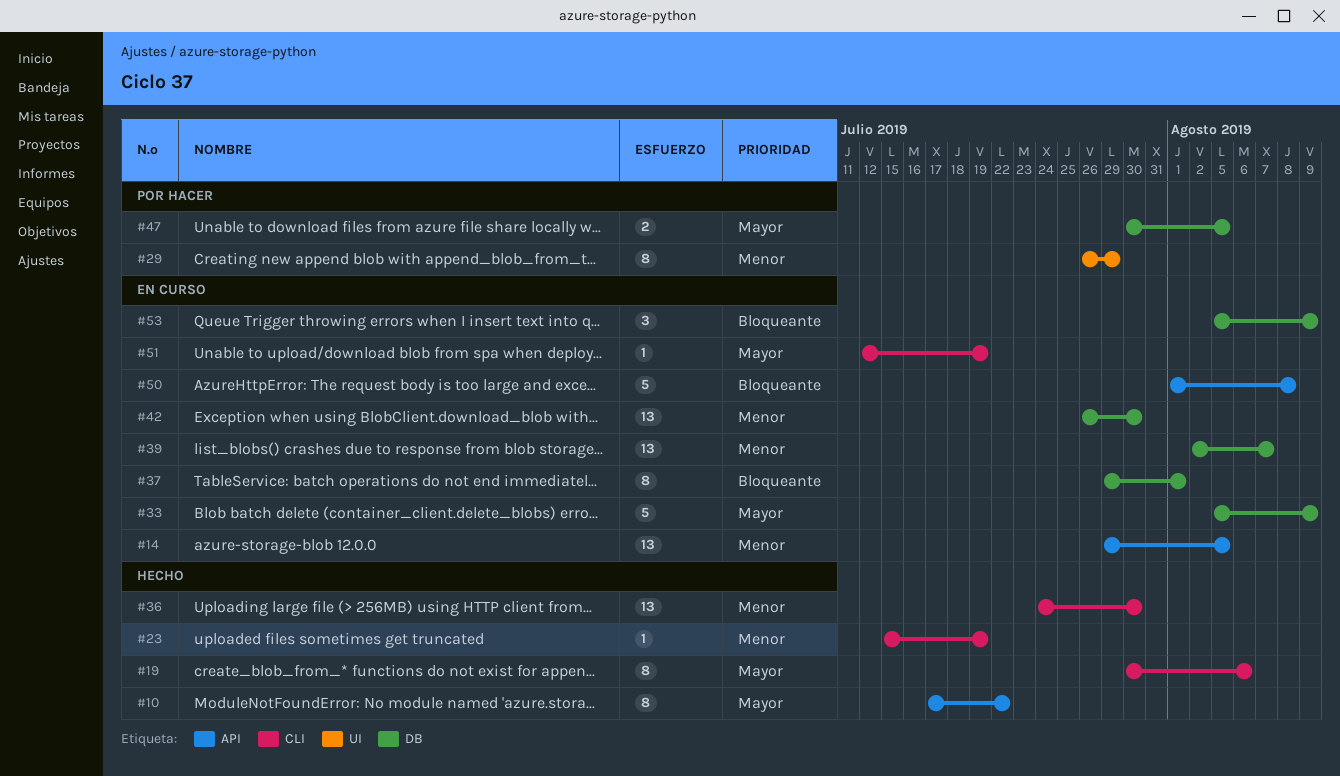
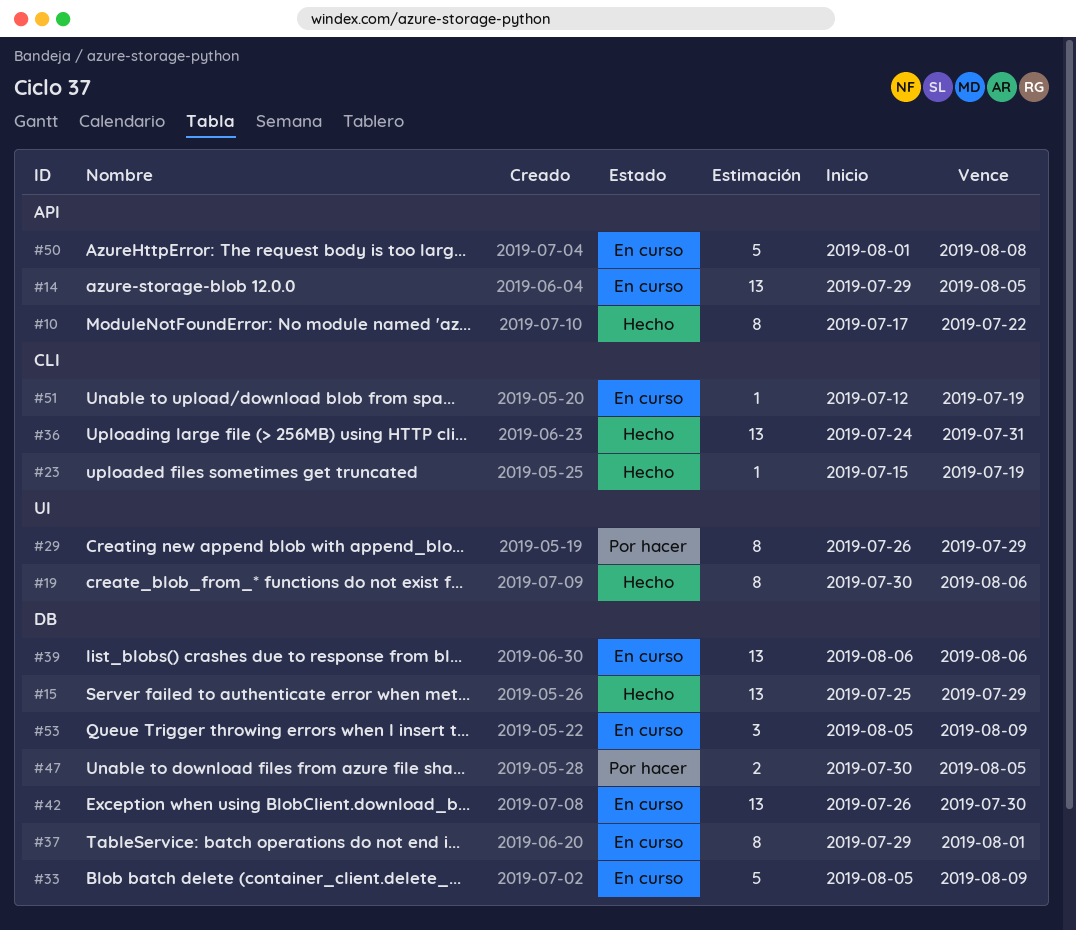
#15: none -> present
#19, label: CLI -> UI
#36, due: Jul 30 -> Jul 31
#39, start: Aug 2 -> Aug 6
#39, due: Aug 7 -> Aug 6

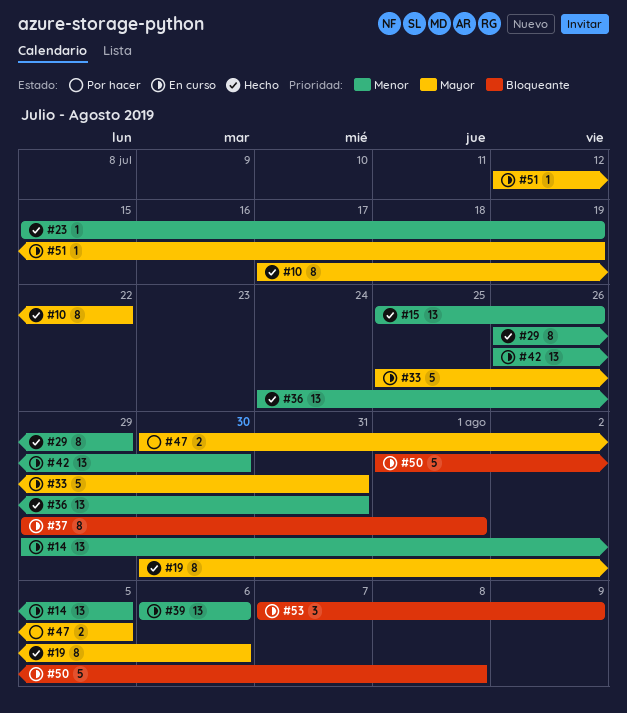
#15, due: Jul 29 -> Jul 26
#29, status: Por hacer -> Hecho
#33, start: Aug 5 -> Jul 25
#33, due: Aug 9 -> Jul 31
#53, start: Aug 5 -> Aug 7

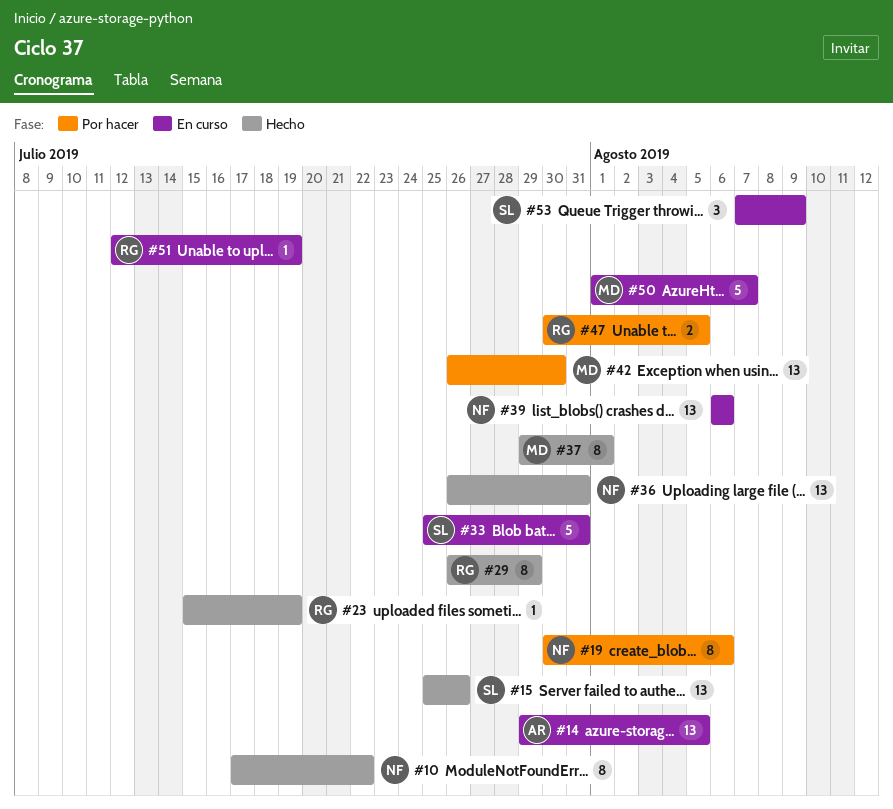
#19, status: Hecho -> Por hacer
#36, start: Jul 24 -> Jul 26
#37, status: En curso -> Hecho
#42, status: En curso -> Por hacer
#50, due: Aug 8 -> Aug 7

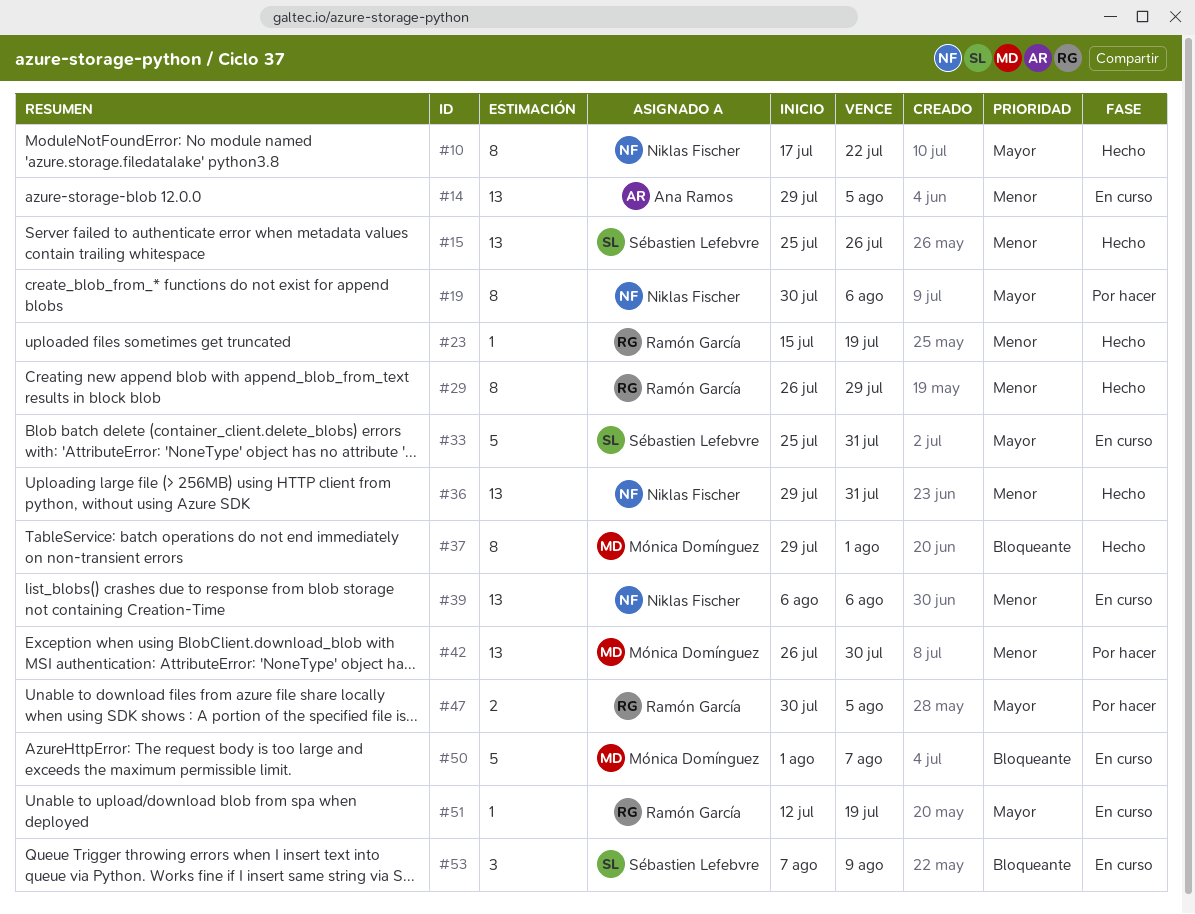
#36, start: Jul 26 -> Jul 29

